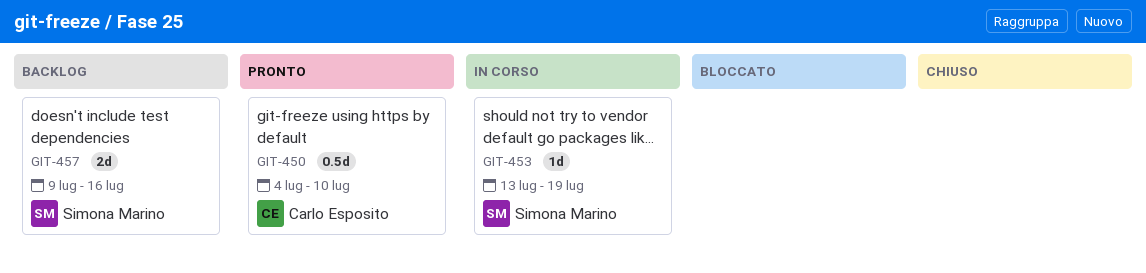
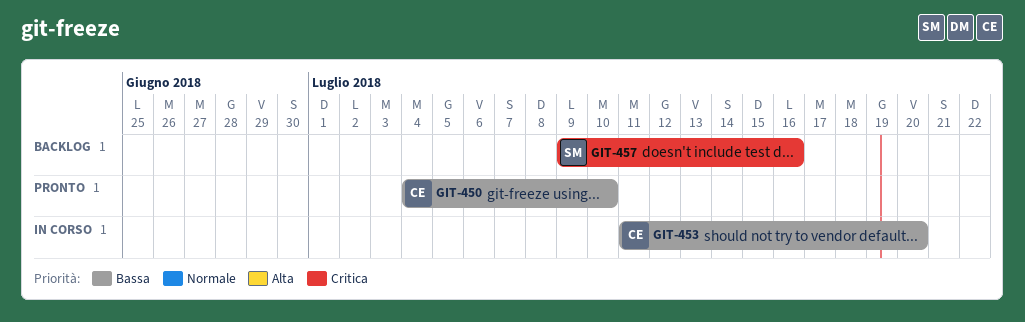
GIT-453, owner: Simona Marino -> Carlo Esposito
GIT-453, start: Jul 13 -> Jul 11
GIT-453, due: Jul 19 -> Jul 20

